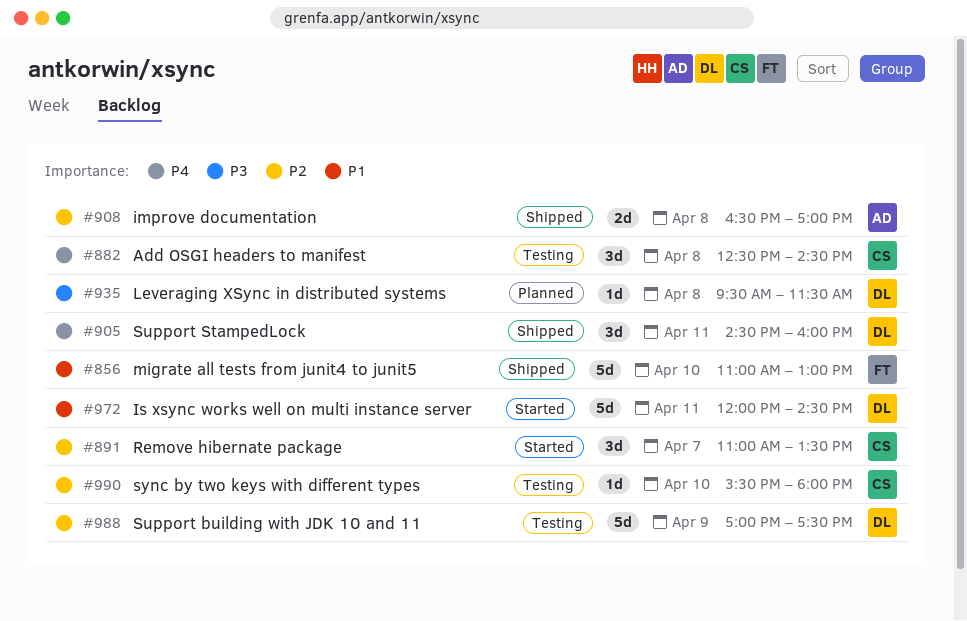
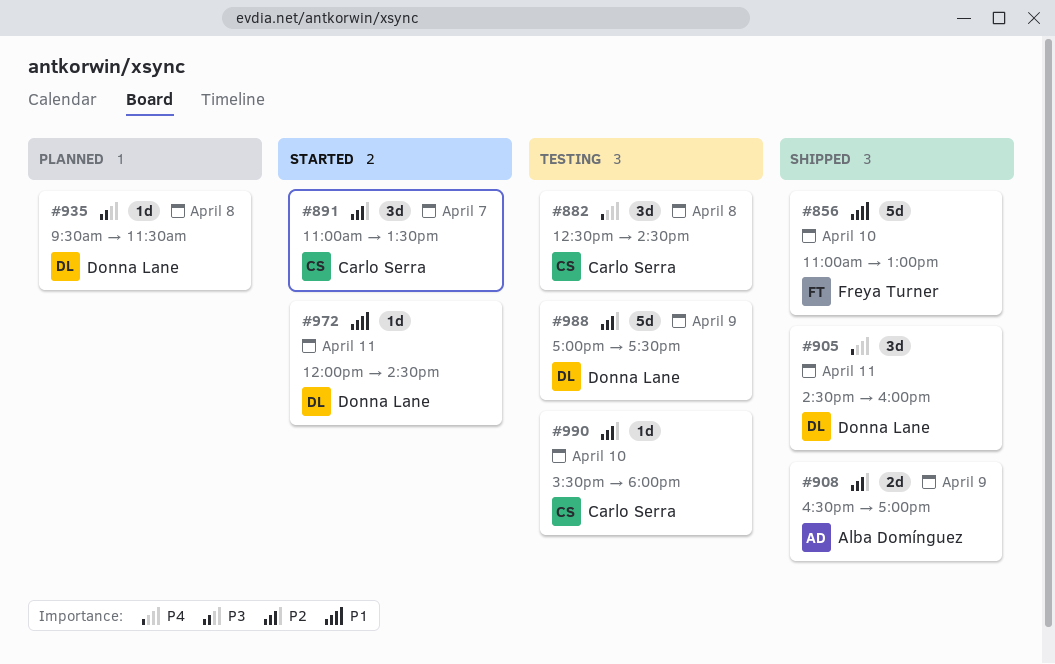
#908, day: Apr 8 -> Apr 9
#972, estimate: 5d -> 1d

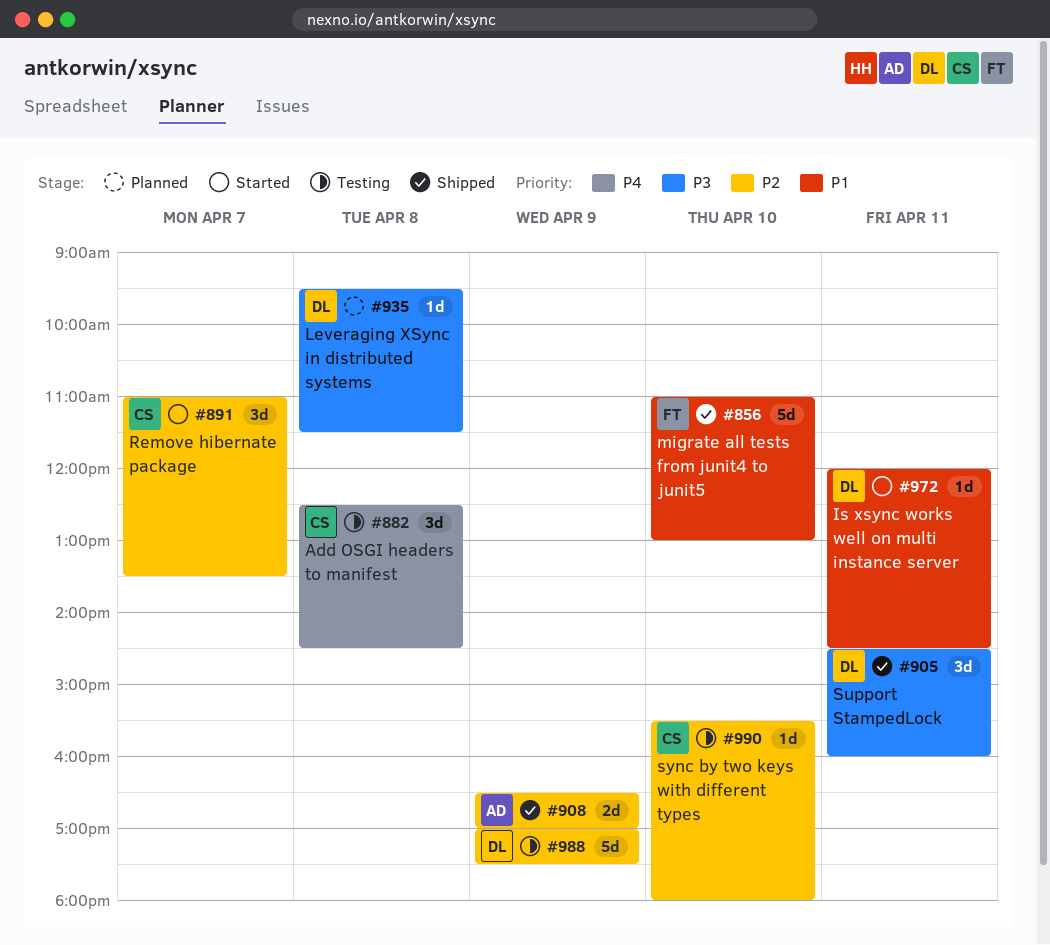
#905, priority: P4 -> P3

